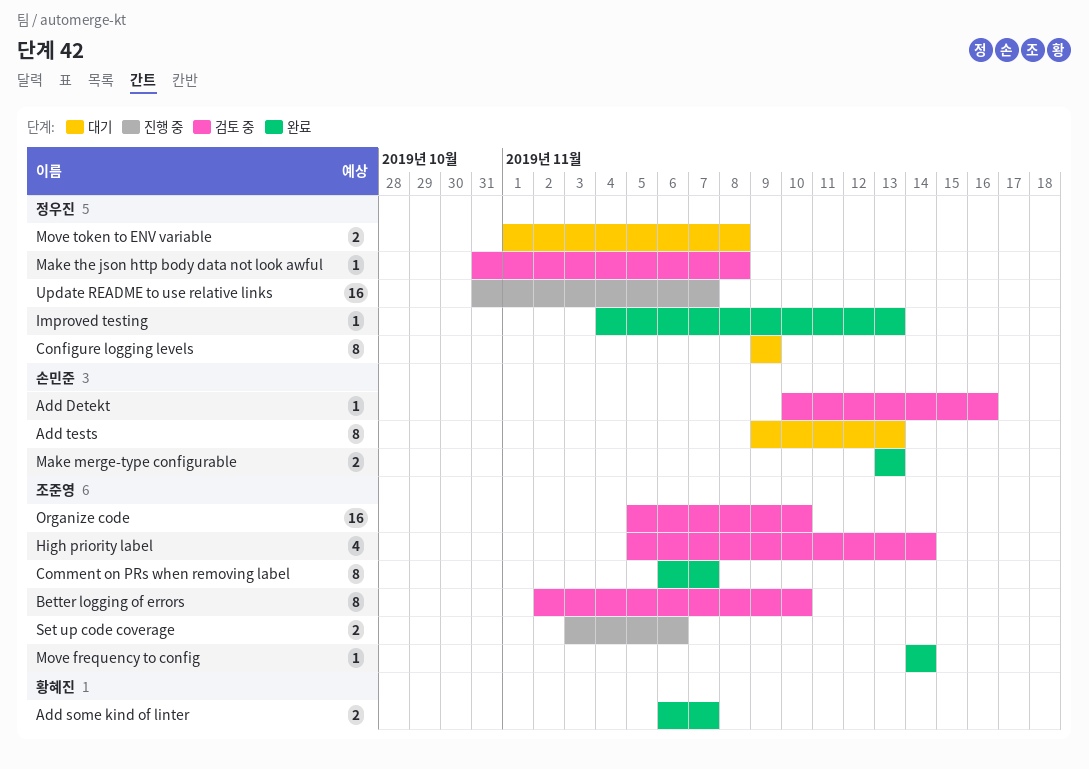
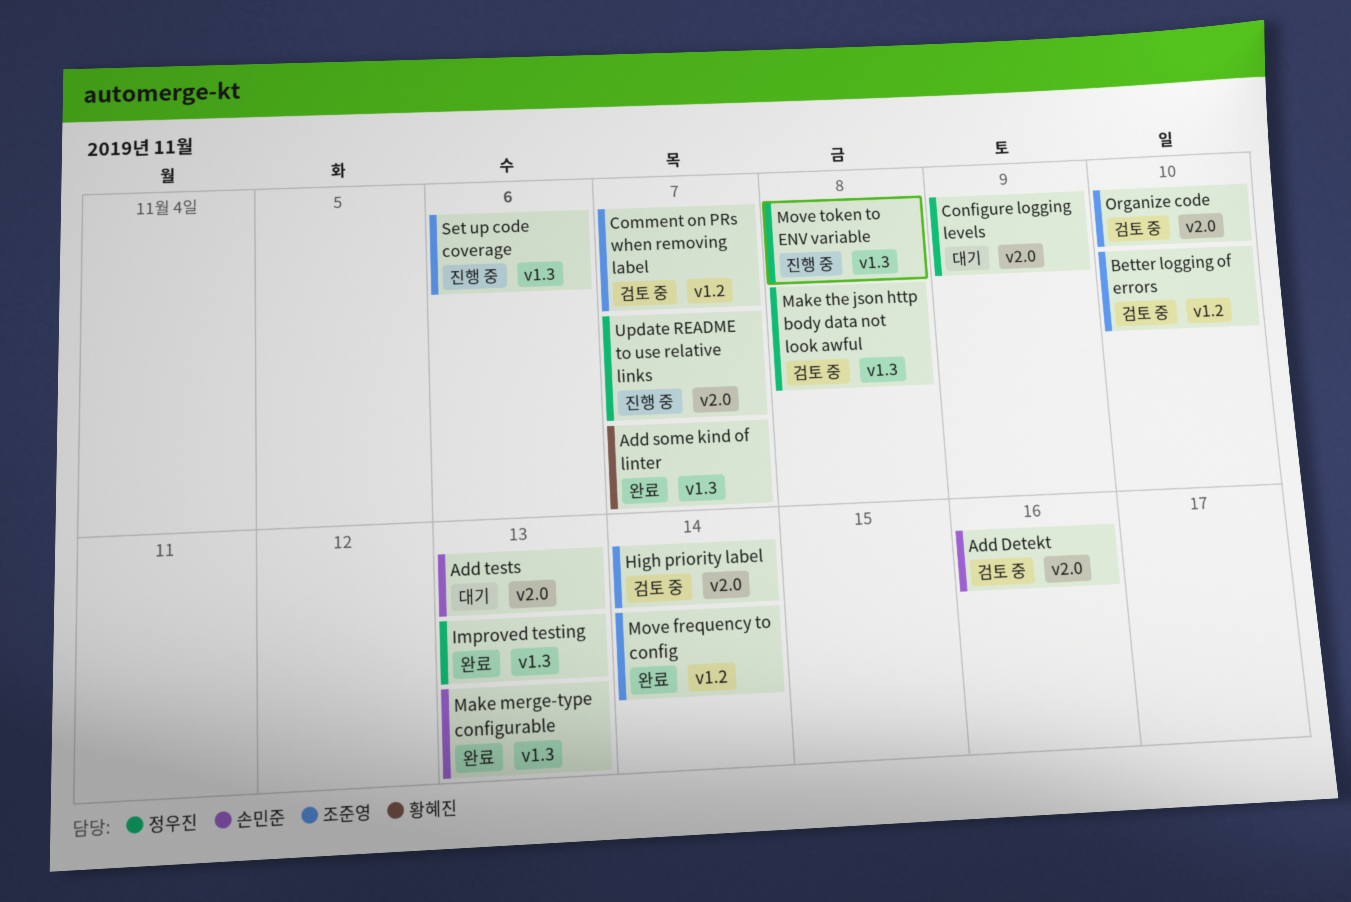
Comment on PRs when removing label, status: 완료 -> 검토 중
Move token to ENV variable, status: 대기 -> 진행 중

